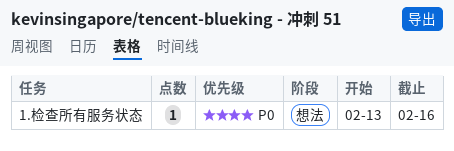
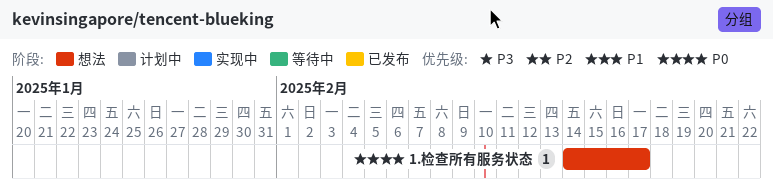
1.检查所有服务状态, start: Feb 13 -> Feb 14
1.检查所有服务状态, due: Feb 16 -> Feb 17

